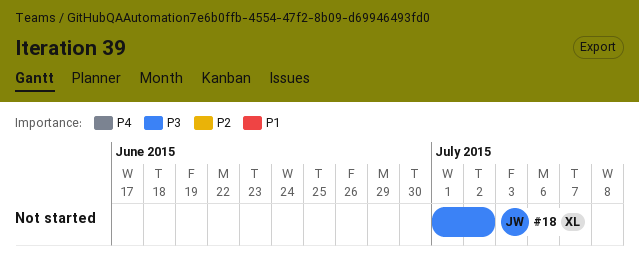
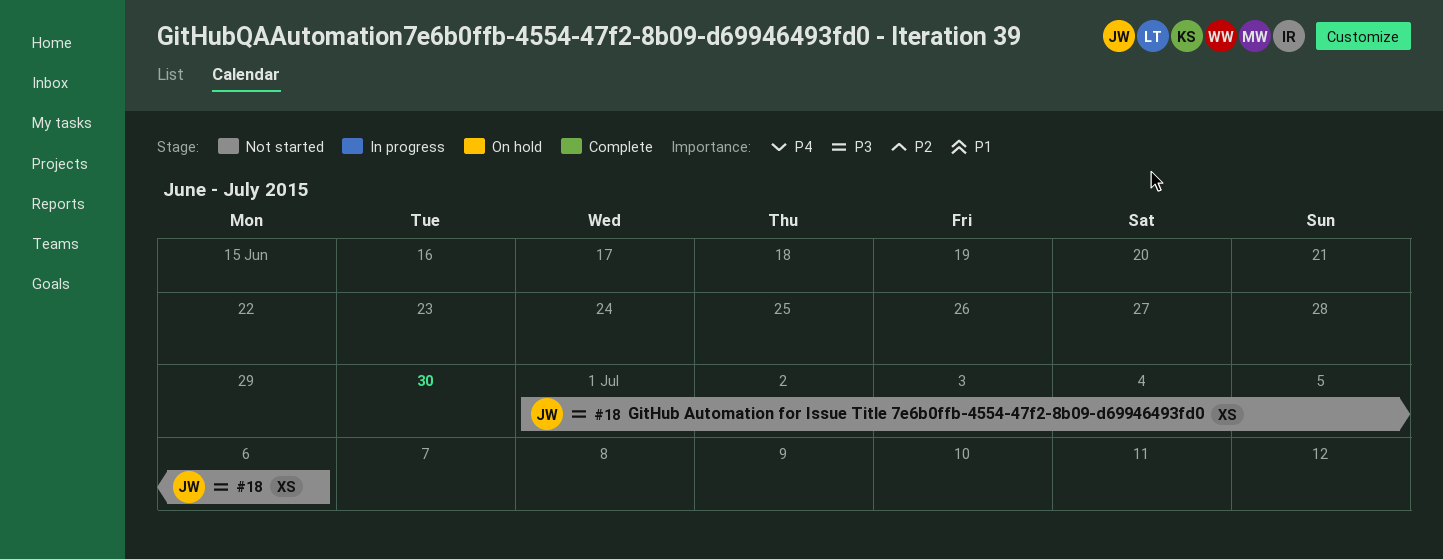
#18, estimate: XL -> XS
#18, due: Jul 2 -> Jul 6

